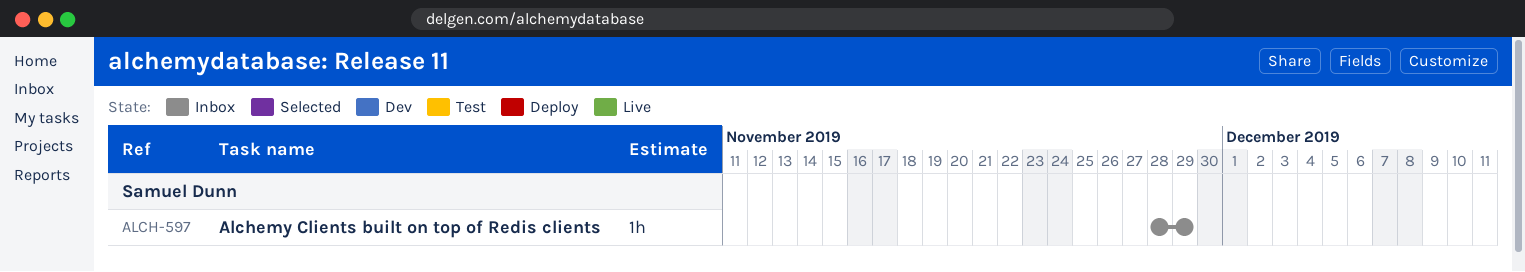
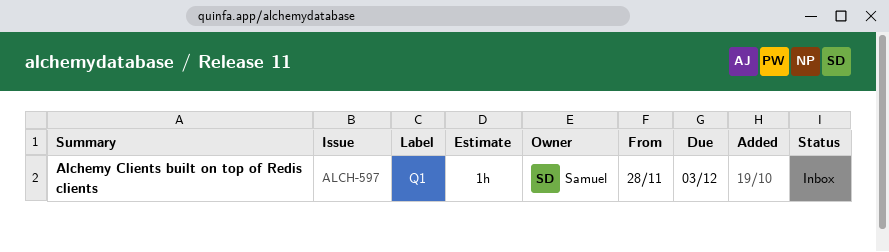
ALCH-597, due: Nov 29 -> Dec 3

